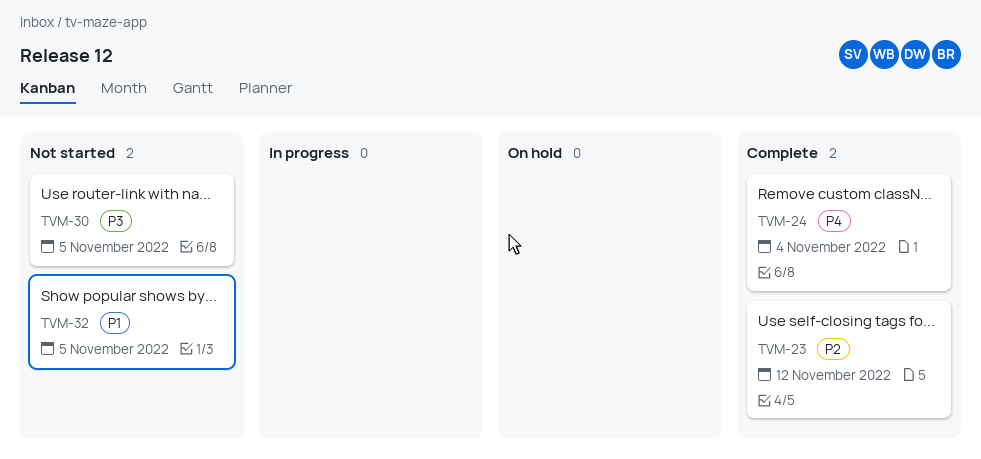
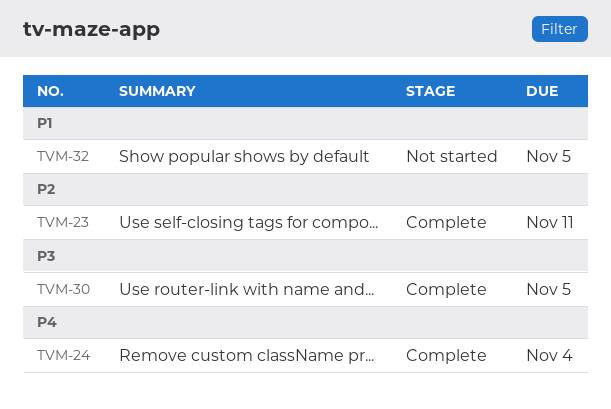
TVM-23, due: Nov 12 -> Nov 11
TVM-30, status: Not started -> Complete

